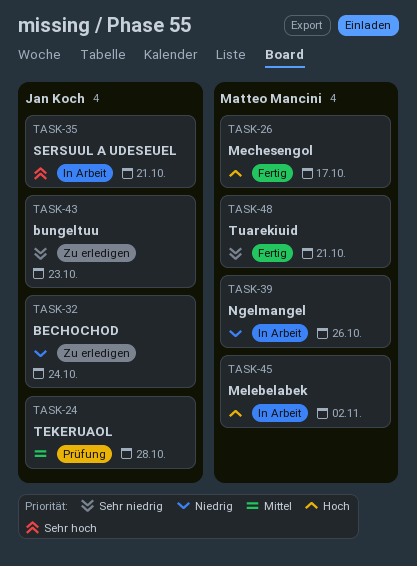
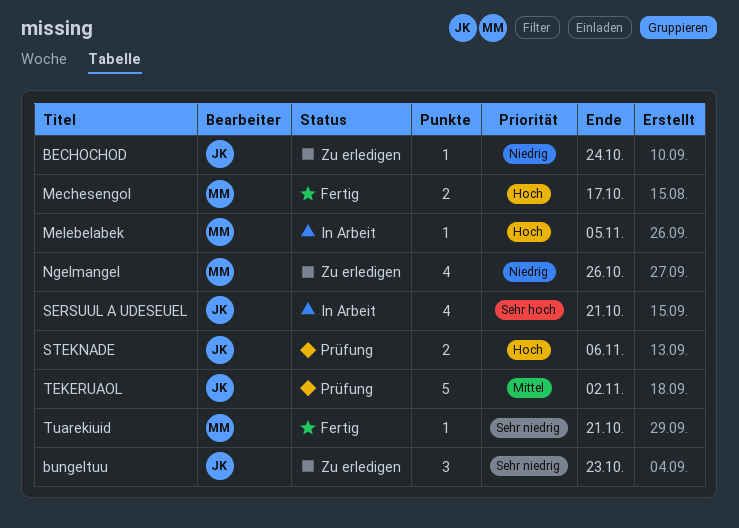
Melebelabek, due: Nov 2 -> Nov 5
Ngelmangel, status: In Arbeit -> Zu erledigen
STEKNADE: none -> present
TEKERUAOL, due: Oct 28 -> Nov 2

